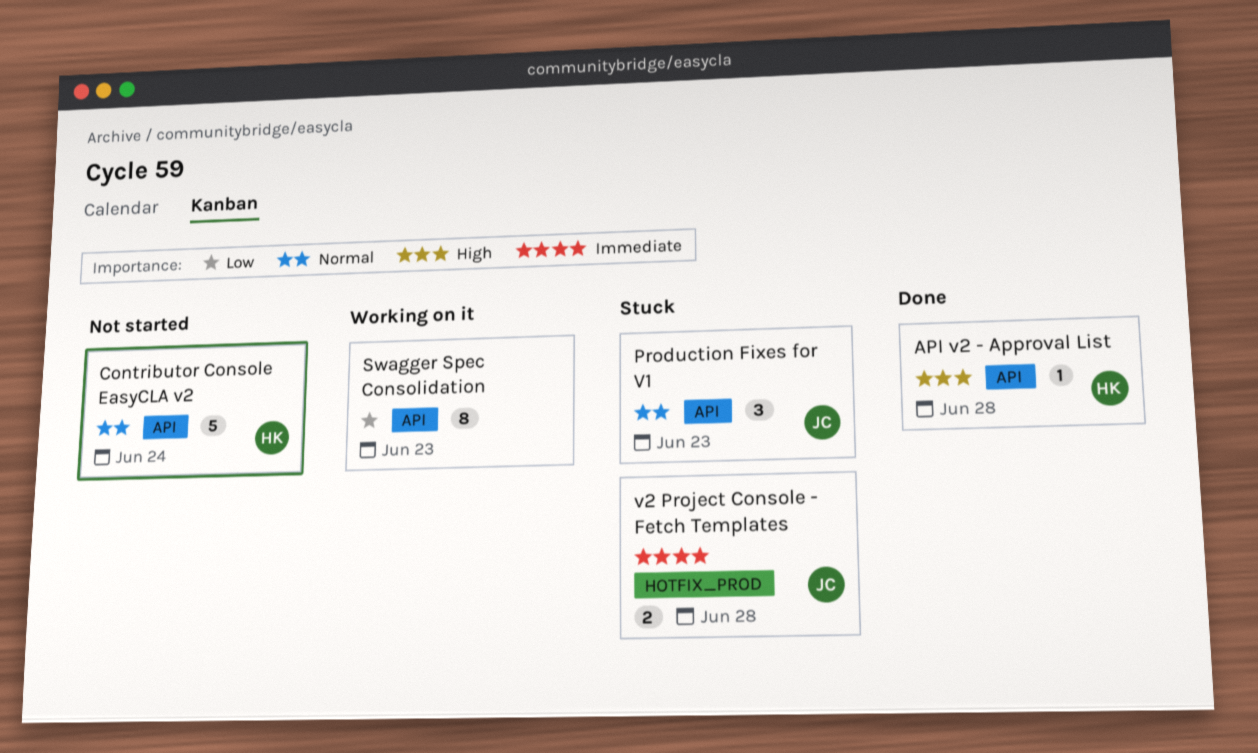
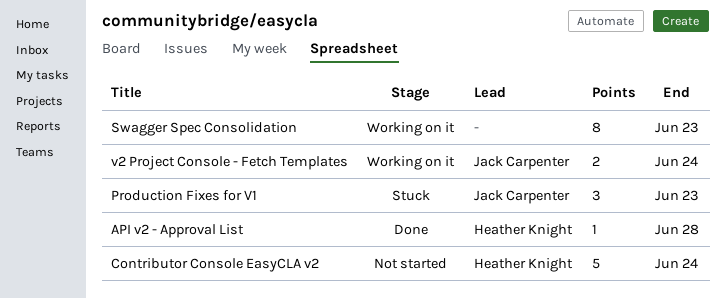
v2 Project Console - Fetch Templates, status: Stuck -> Working on it
v2 Project Console - Fetch Templates, due: Jun 28 -> Jun 24

